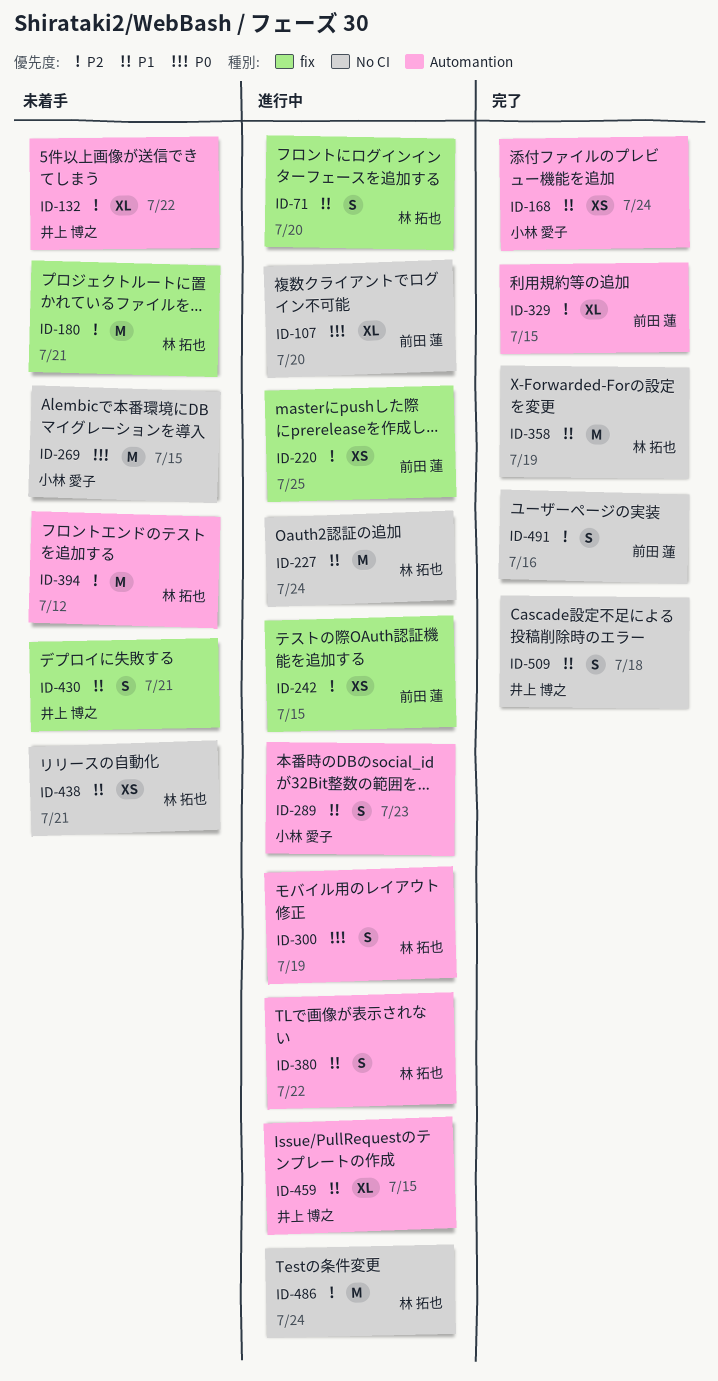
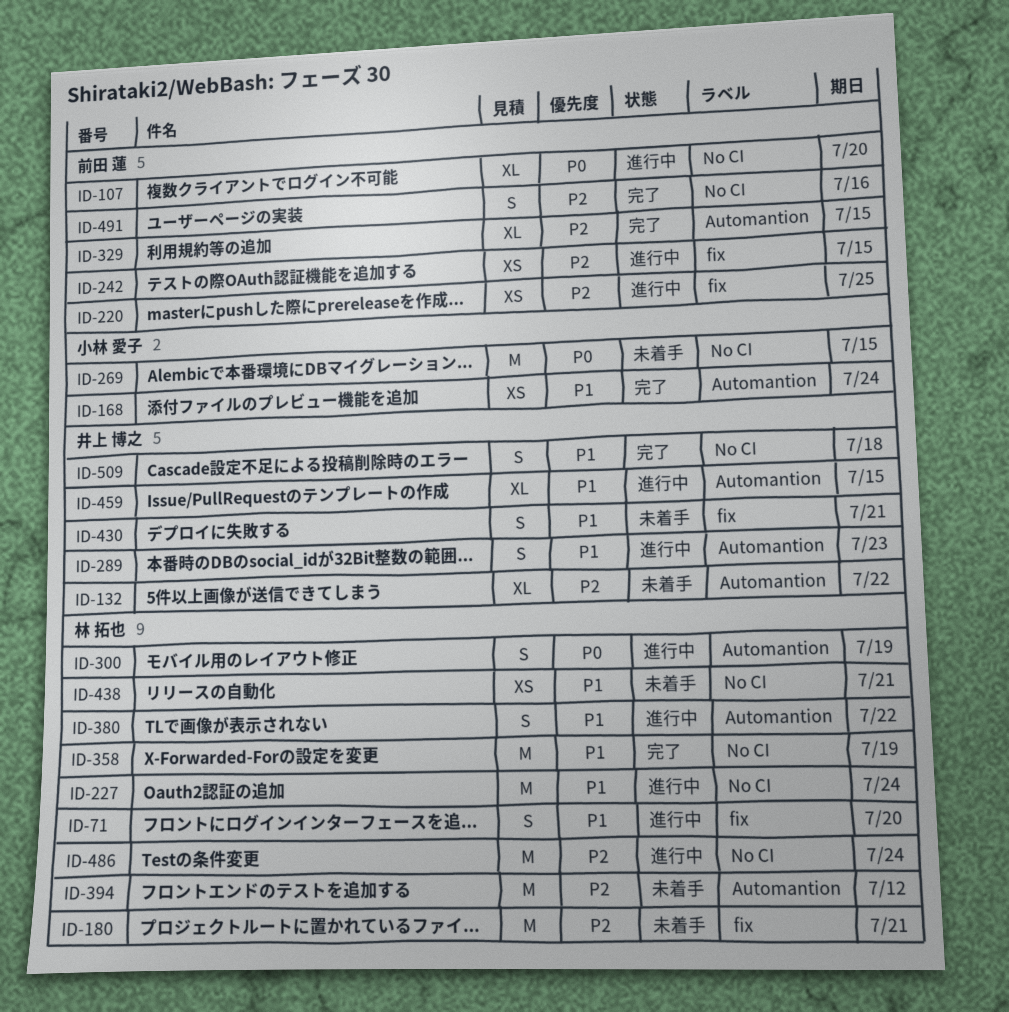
ID-289, owner: 小林 愛子 -> 井上 博之

